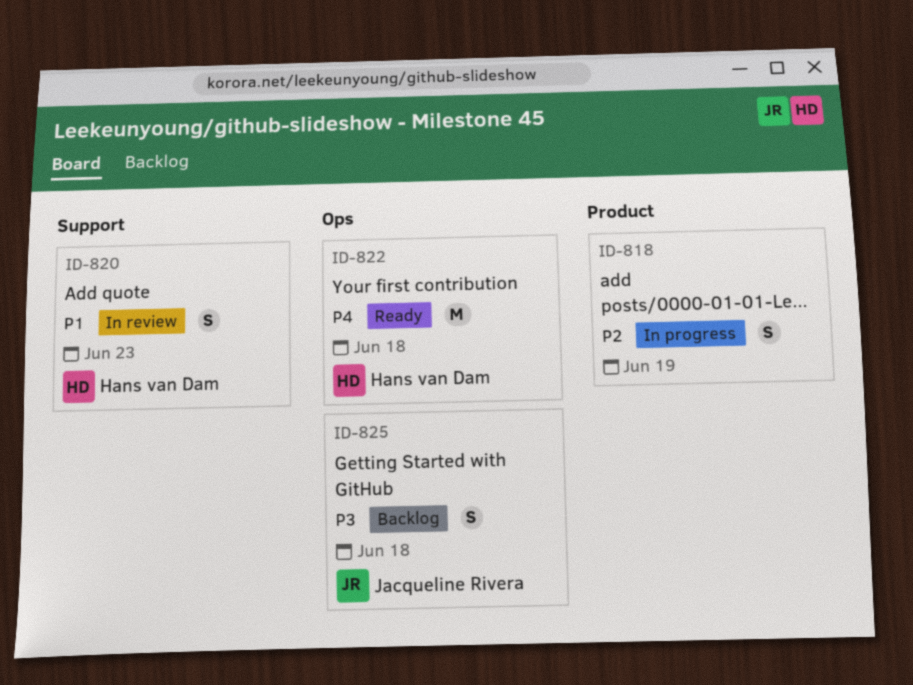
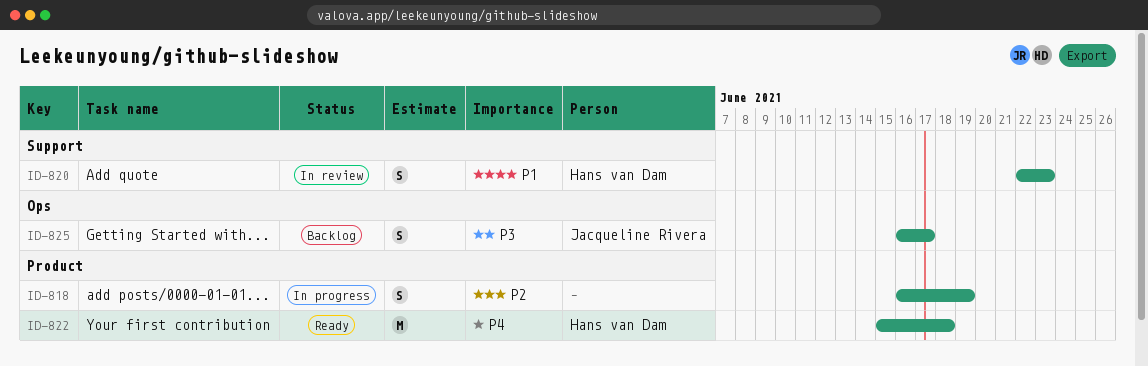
ID-822, label: Ops -> Product
ID-825, due: Jun 18 -> Jun 17

